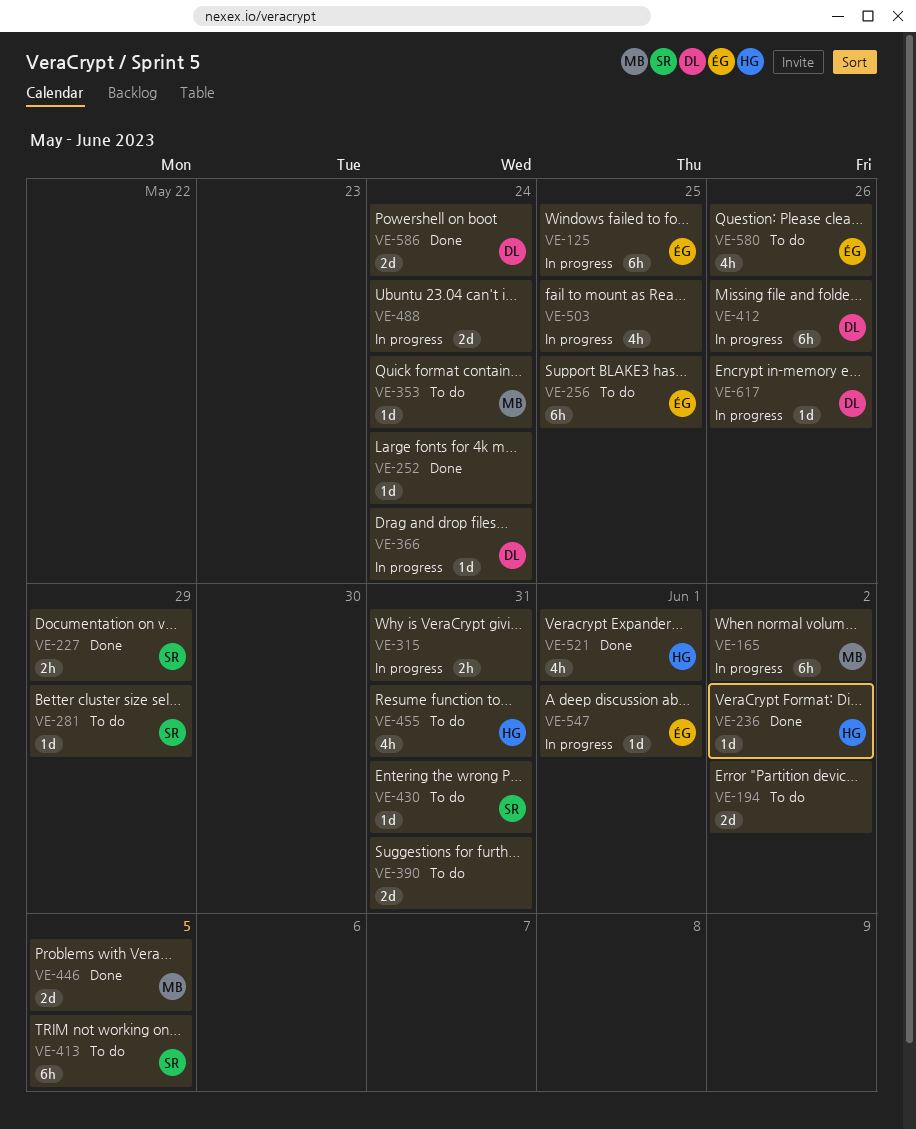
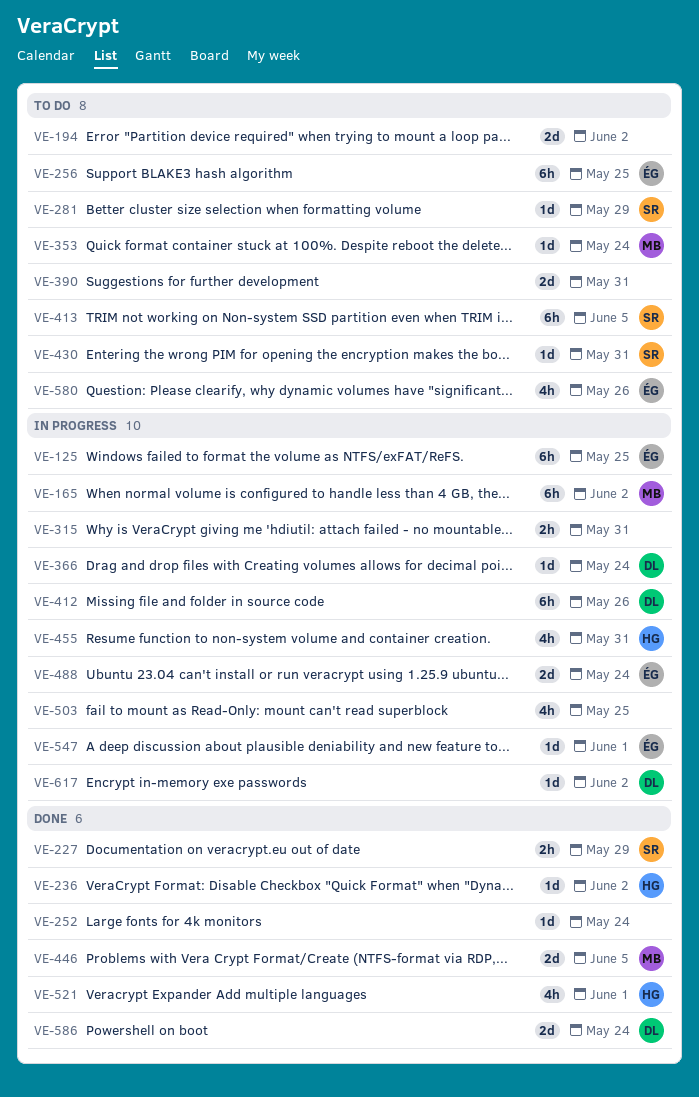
VE-455, status: To do -> In progress
VE-488, owner: none -> ÉG
VE-617, due: May 26 -> Jun 2

